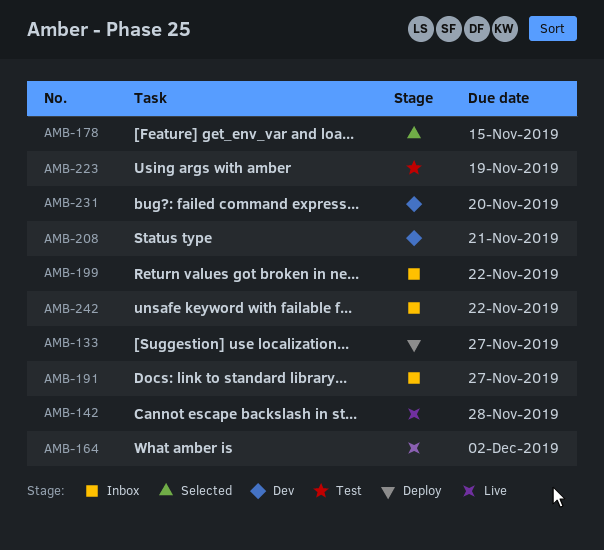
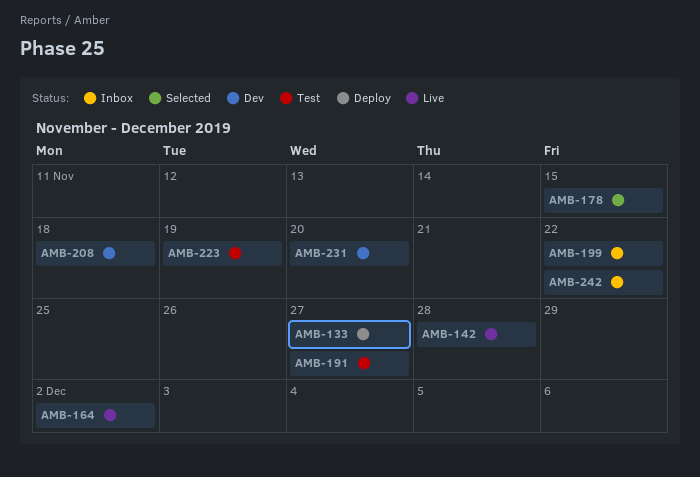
AMB-191, status: Inbox -> Test
AMB-208, due: Nov 21 -> Nov 18

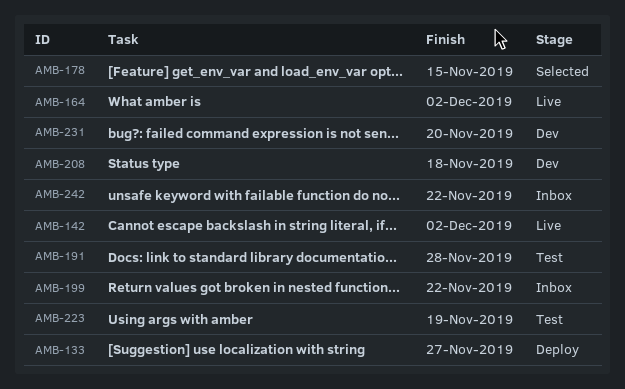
AMB-142, due: Nov 28 -> Dec 2
AMB-191, due: Nov 27 -> Nov 28

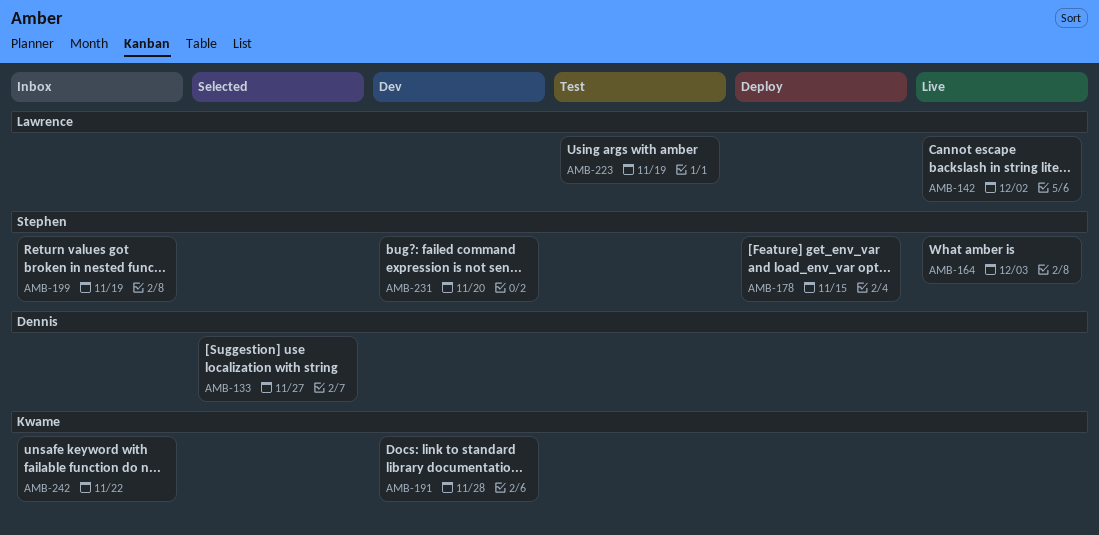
AMB-133, status: Deploy -> Selected
AMB-164, due: Dec 2 -> Dec 3
AMB-178, status: Selected -> Deploy
AMB-191, status: Test -> Dev
AMB-199, due: Nov 22 -> Nov 19
AMB-208: present -> none

